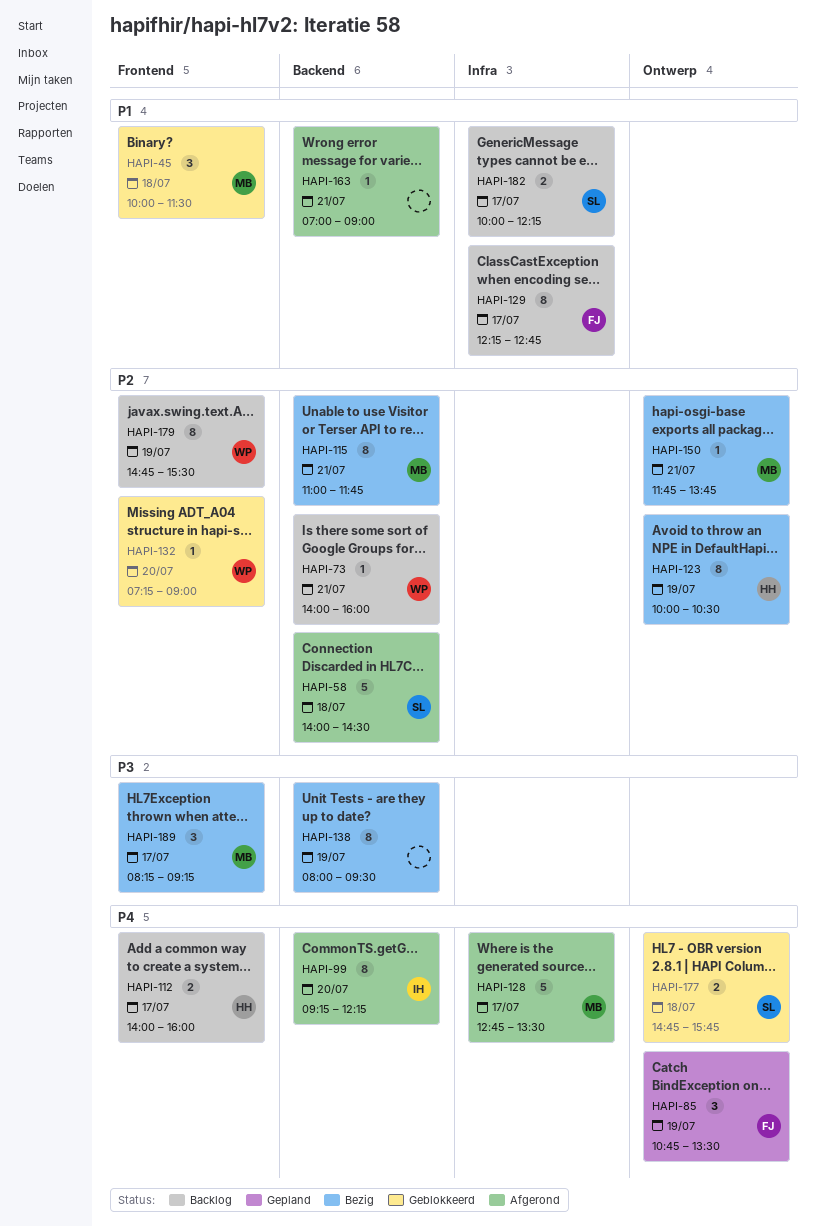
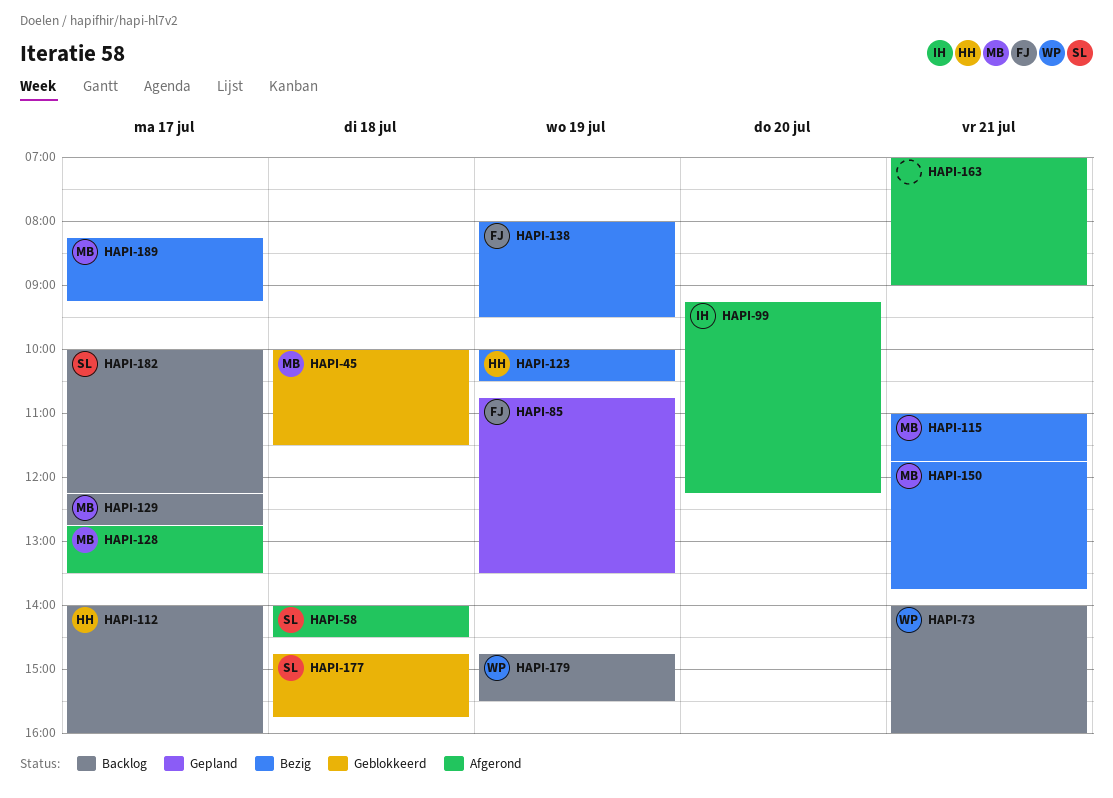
HAPI-129, owner: FJ -> MB
HAPI-132: present -> none
HAPI-138, owner: none -> FJ

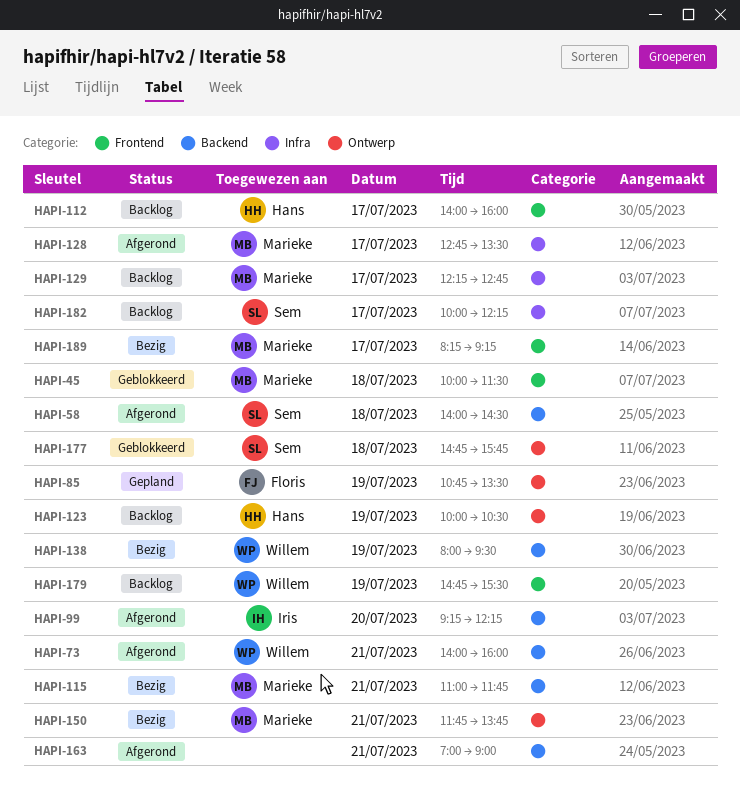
HAPI-73, status: Backlog -> Afgerond
HAPI-123, status: Bezig -> Backlog
HAPI-138, owner: Floris -> Willem

